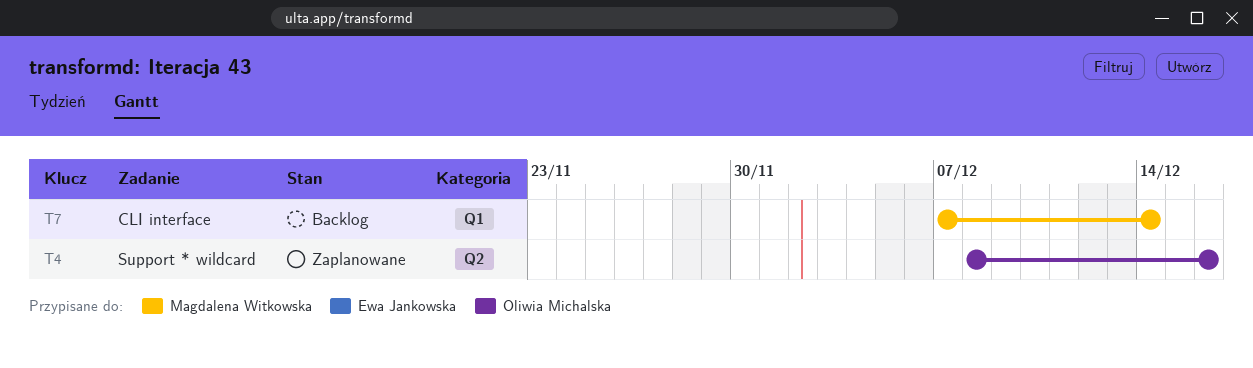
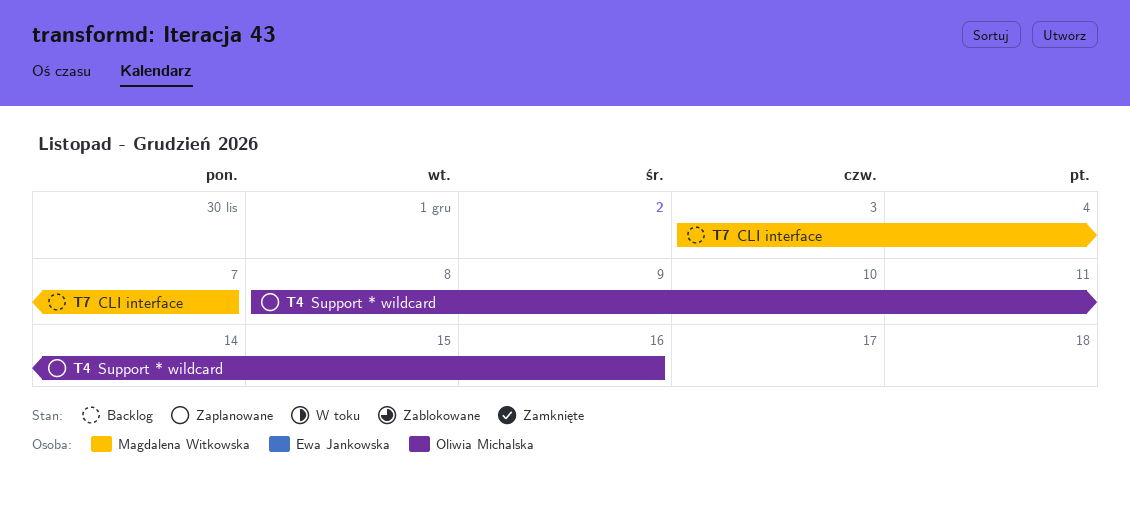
T7, start: Dec 7 -> Dec 3
T7, due: Dec 14 -> Dec 7

